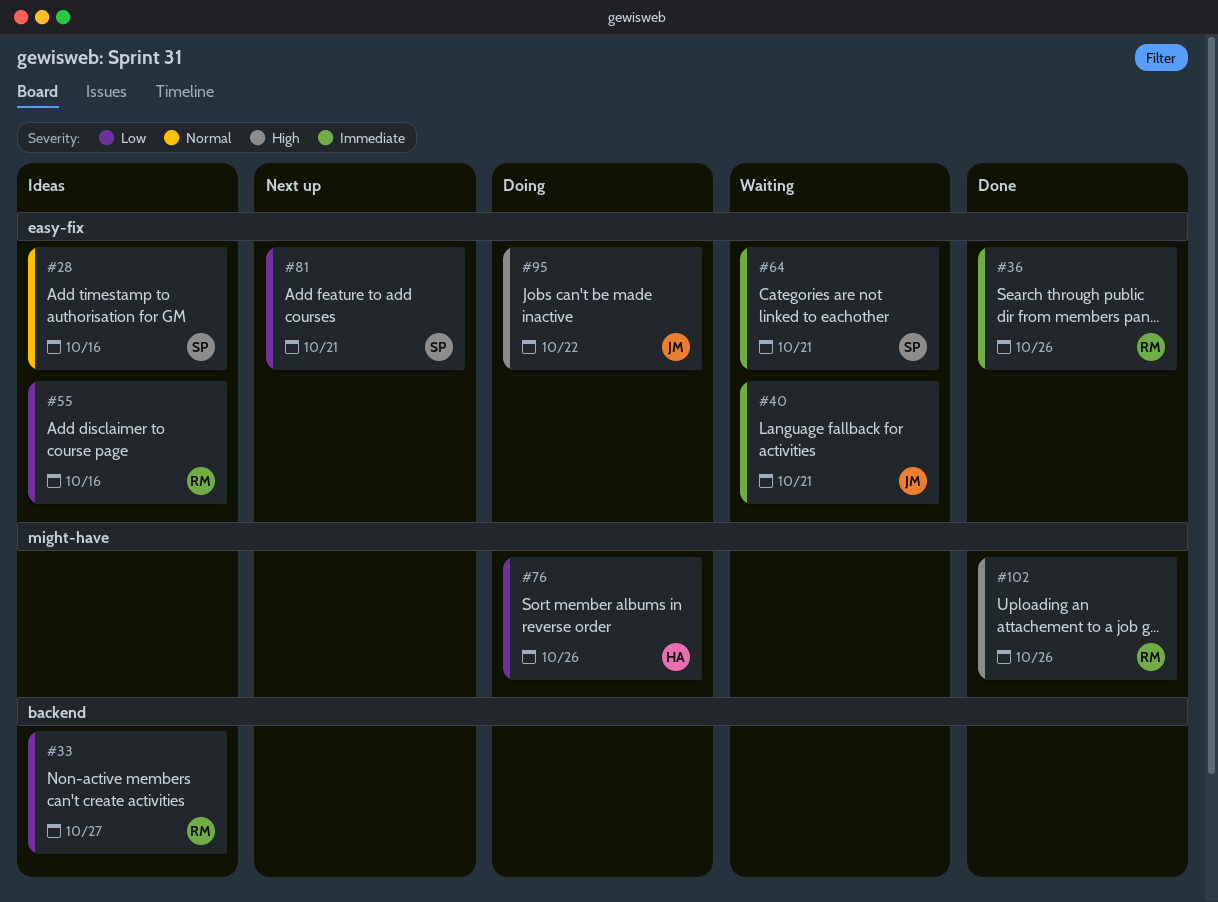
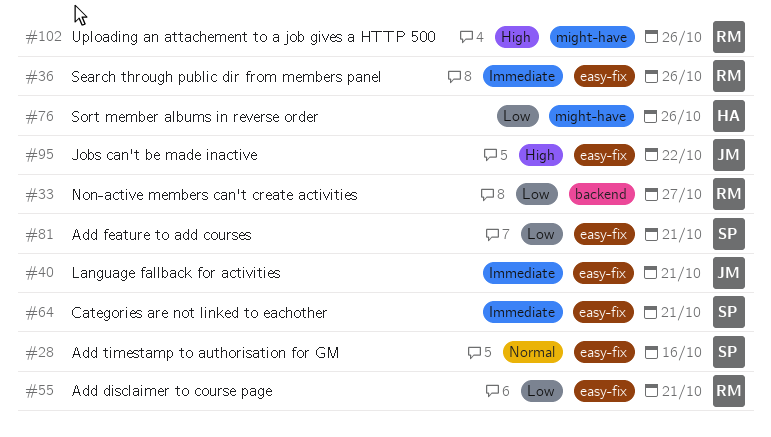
#55, due: Oct 16 -> Oct 21

